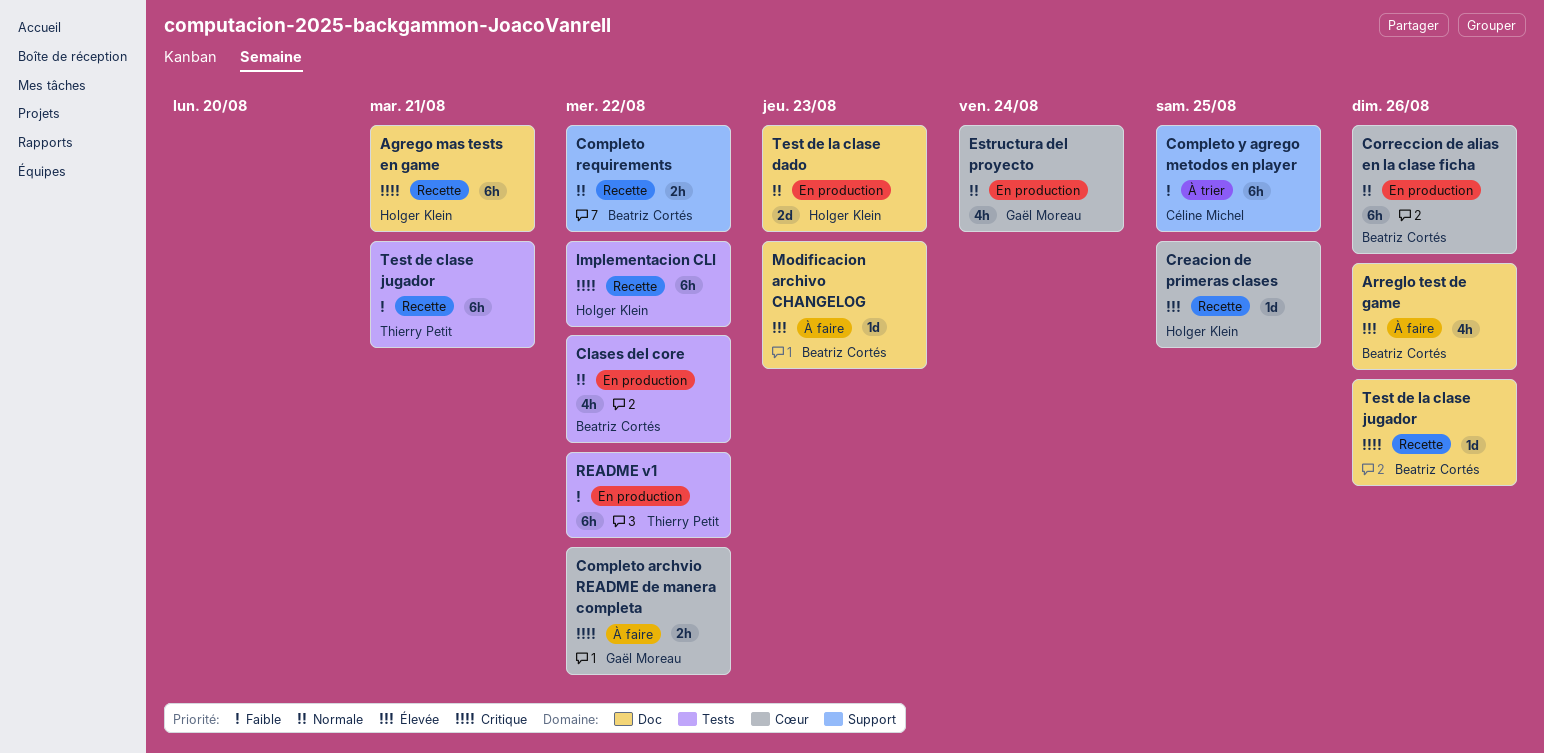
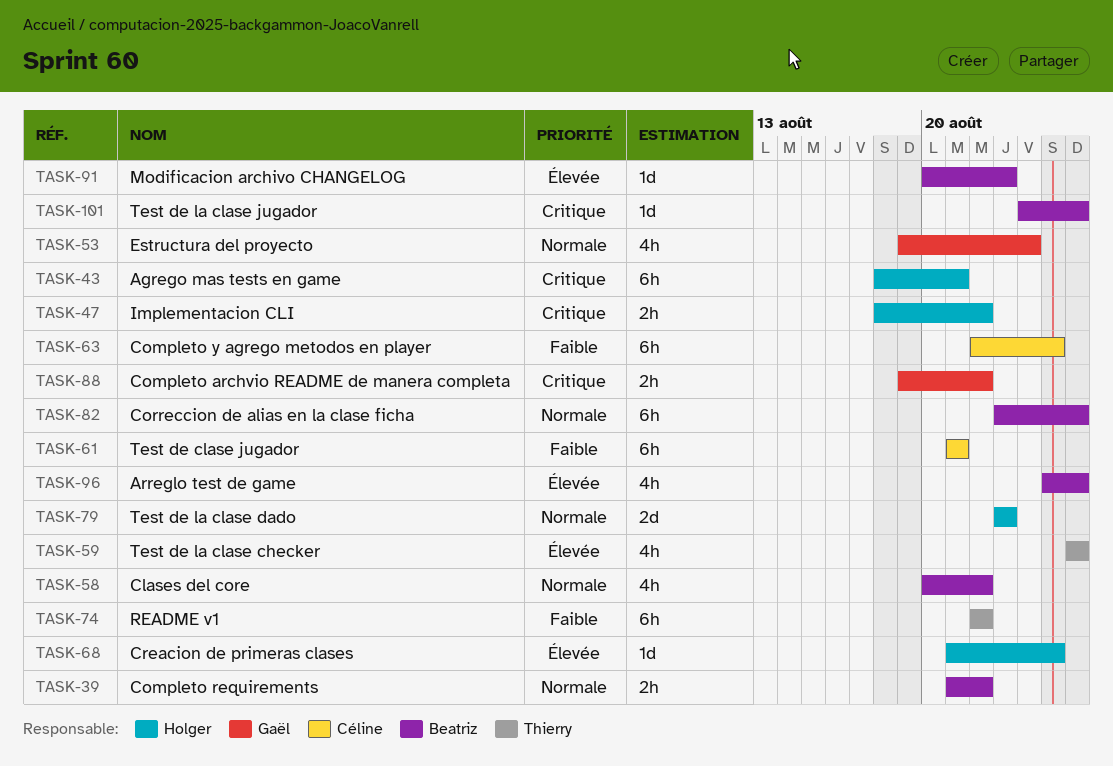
Implementacion CLI, estimate: 6h -> 2h
Test de clase jugador, owner: Thierry Petit -> Céline Michel
Test de la clase checker: none -> present

